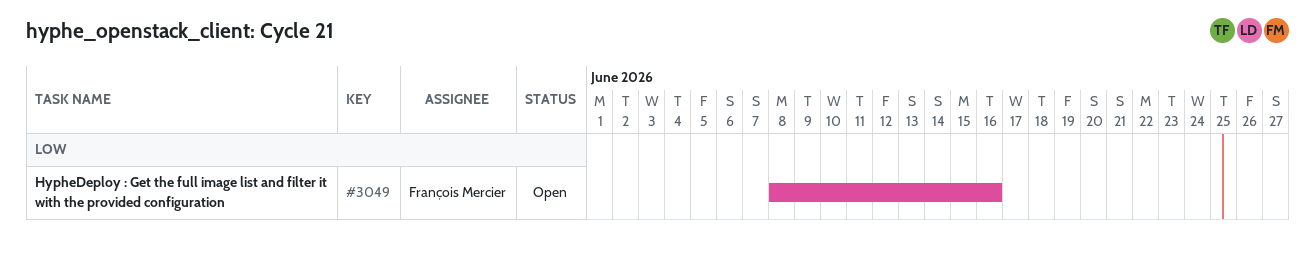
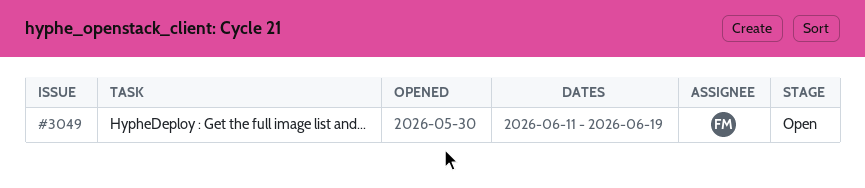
#3049, start: Jun 8 -> Jun 11
#3049, due: Jun 16 -> Jun 19

